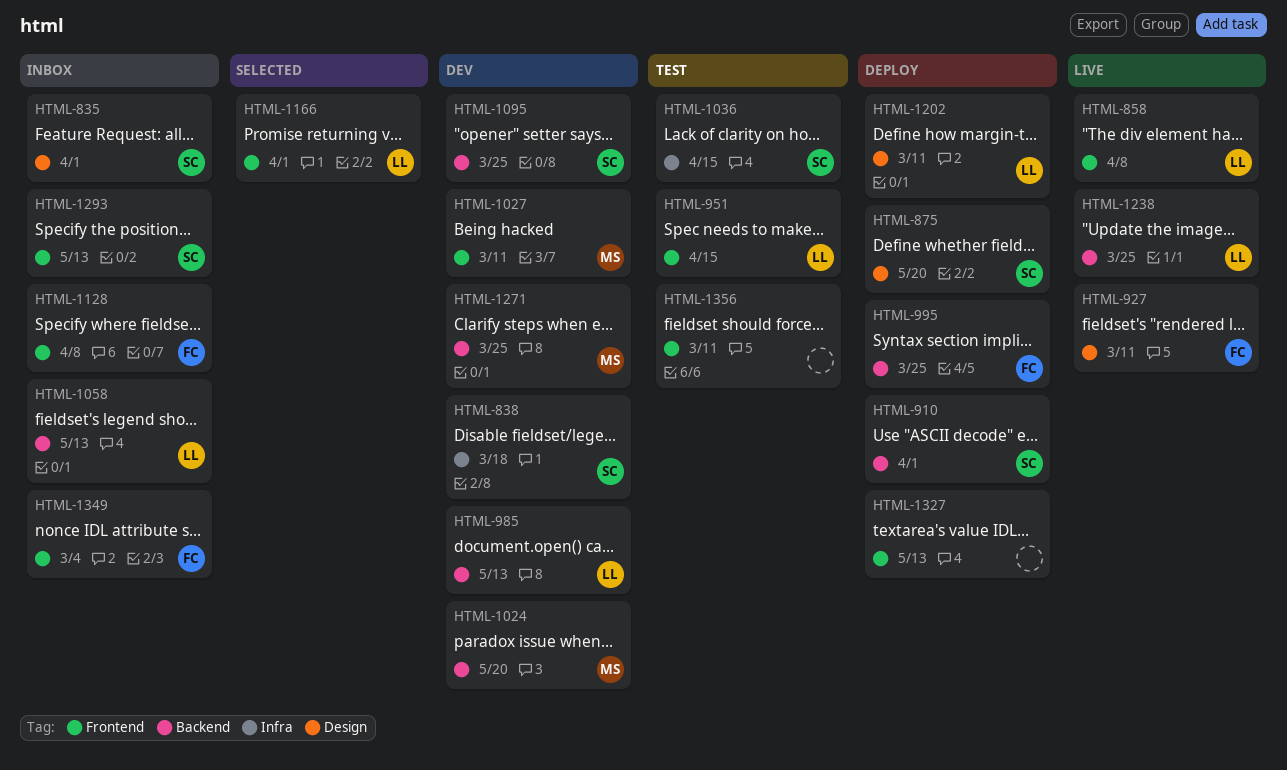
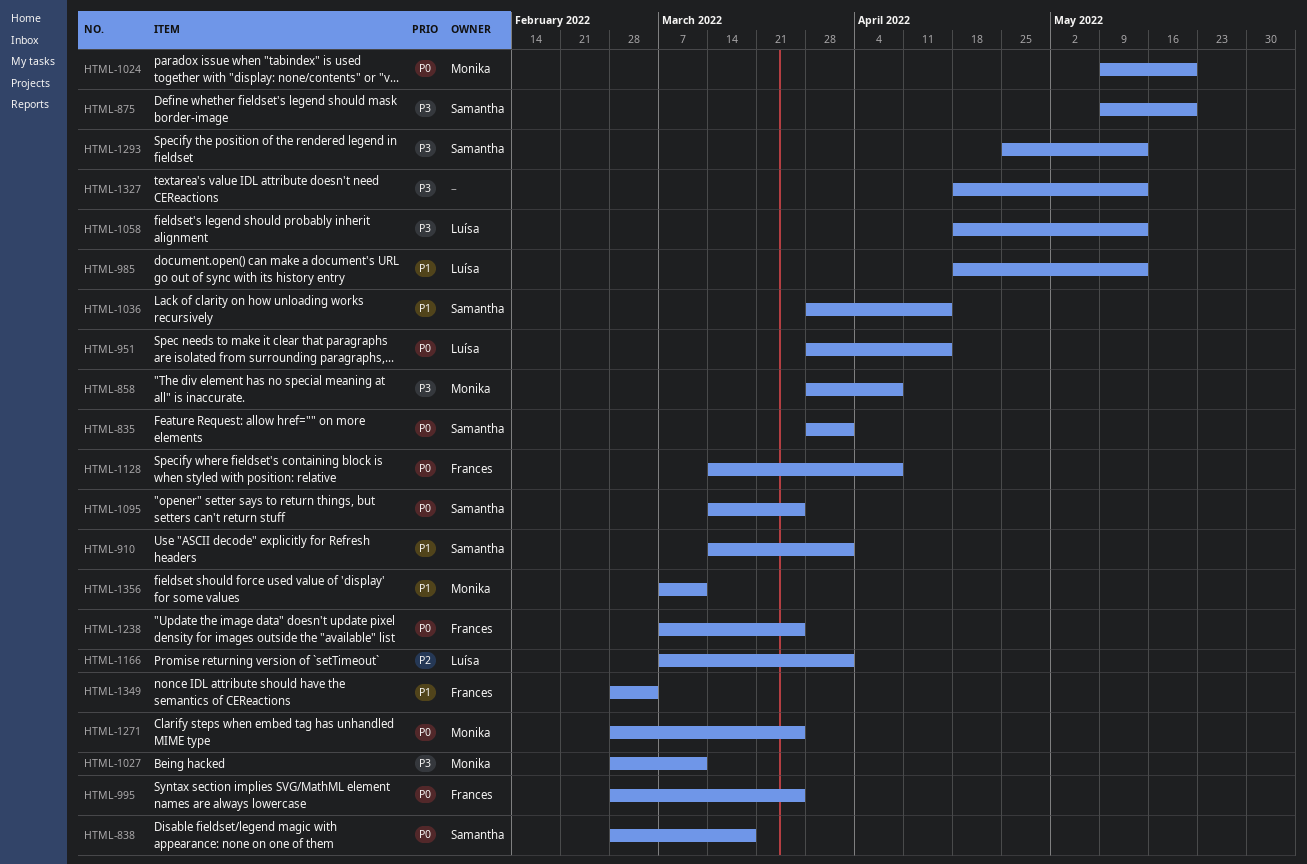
HTML-858, owner: Luísa -> Monika
HTML-927: present -> none
HTML-1202: present -> none
HTML-1238, owner: Luísa -> Frances
HTML-1356, owner: none -> Monika

